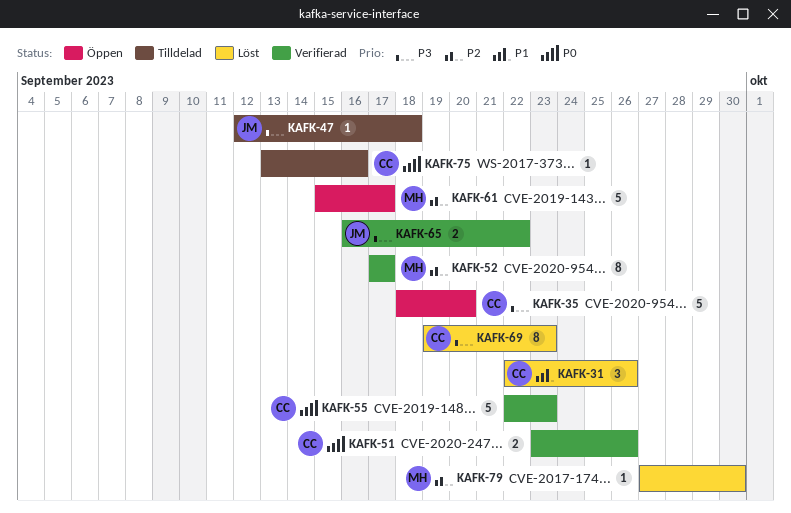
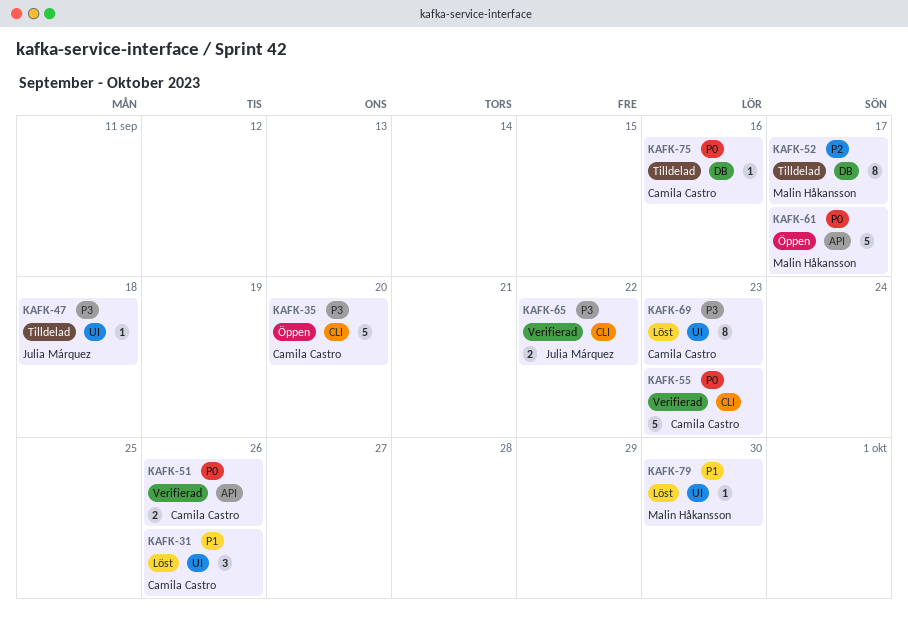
KAFK-52, status: Verifierad -> Tilldelad
KAFK-61, priority: P2 -> P0
KAFK-79, priority: P2 -> P1

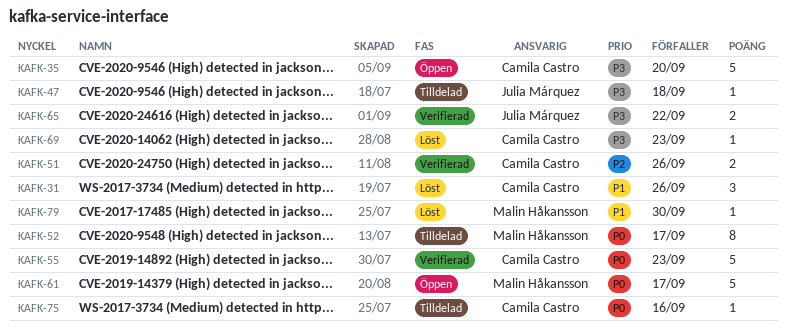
KAFK-51, priority: P0 -> P2
KAFK-52, priority: P2 -> P0
KAFK-69, estimate: 8 -> 1

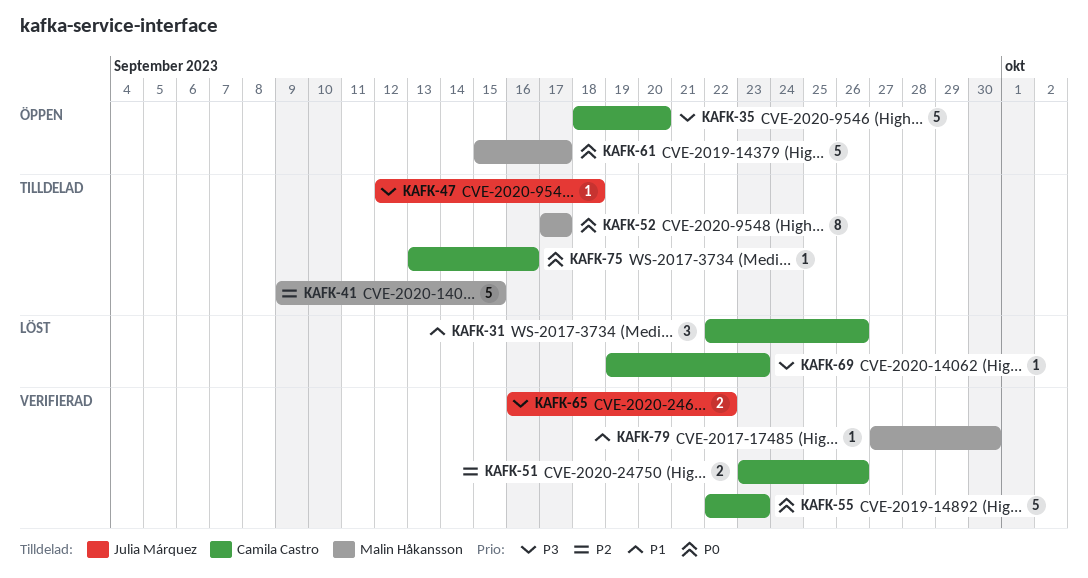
KAFK-41: none -> present
KAFK-79, status: Löst -> Verifierad

